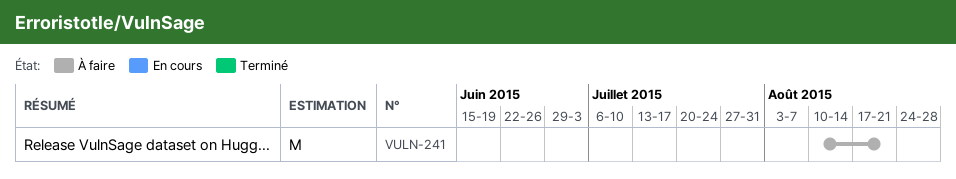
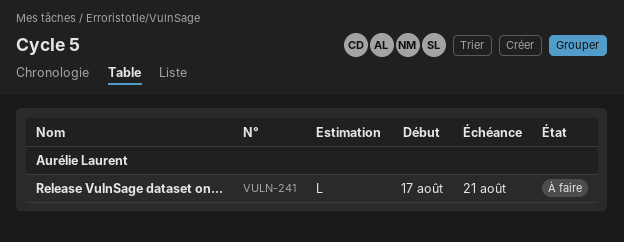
VULN-241, estimate: M -> L
VULN-241, start: Aug 10 -> Aug 17

